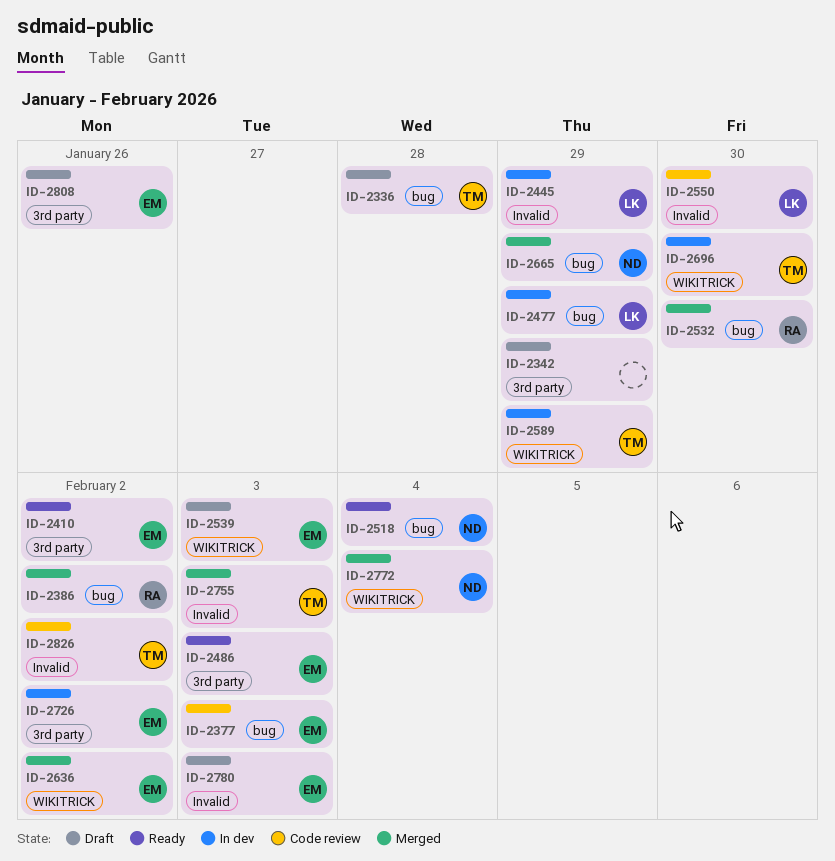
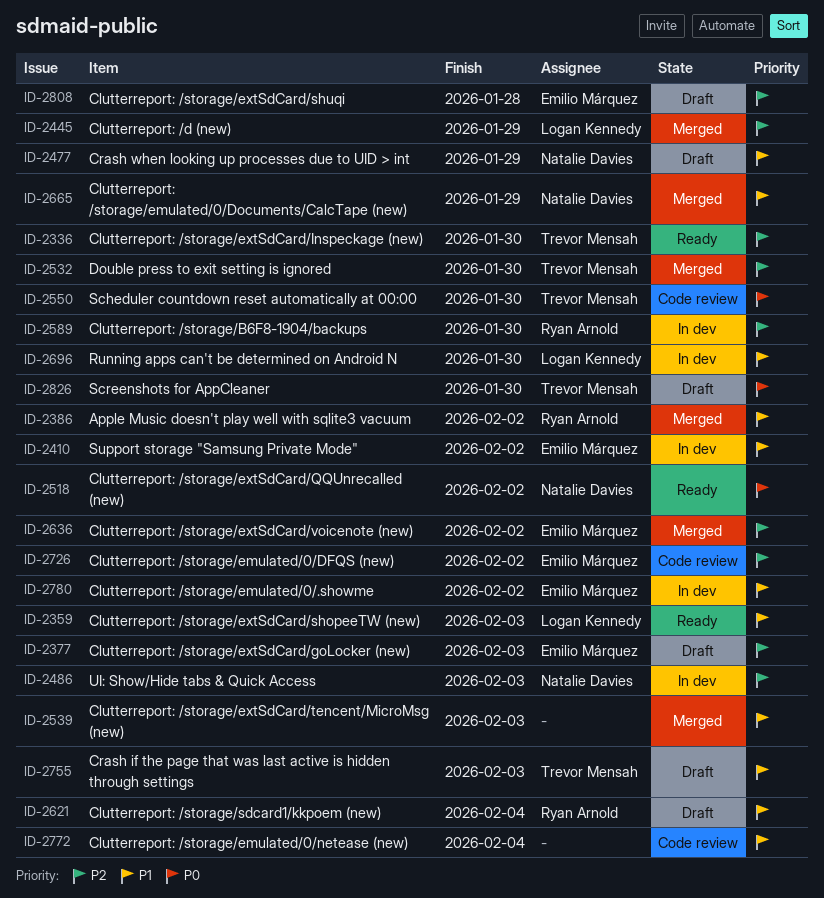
ID-2336, status: Draft -> Ready
ID-2336, due: Jan 28 -> Jan 30
ID-2342: present -> none
ID-2359: none -> present
ID-2377, status: Code review -> Draft
ID-2410, status: Ready -> In dev
ID-2445, status: In dev -> Merged
ID-2477, status: In dev -> Draft
ID-2477, owner: Logan Kennedy -> Natalie Davies
ID-2486, status: Ready -> In dev
ID-2486, owner: Emilio Márquez -> Natalie Davies
ID-2518, due: Feb 4 -> Feb 2
ID-2532, owner: Ryan Arnold -> Trevor Mensah
ID-2539, status: Draft -> Merged
ID-2539, owner: Emilio Márquez -> none
ID-2550, owner: Logan Kennedy -> Trevor Mensah
ID-2589, owner: Trevor Mensah -> Ryan Arnold
ID-2589, due: Jan 29 -> Jan 30
ID-2621: none -> present
ID-2696, owner: Trevor Mensah -> Logan Kennedy
ID-2726, status: In dev -> Code review
ID-2755, status: Merged -> Draft
ID-2772, status: Merged -> Code review
ID-2772, owner: Natalie Davies -> none
ID-2780, status: Draft -> In dev
ID-2780, due: Feb 3 -> Feb 2
ID-2808, due: Jan 26 -> Jan 28
ID-2826, status: Code review -> Draft
ID-2826, due: Feb 2 -> Jan 30

